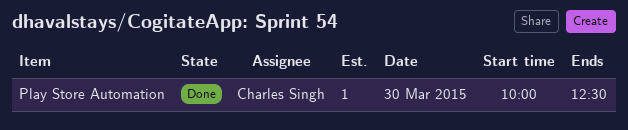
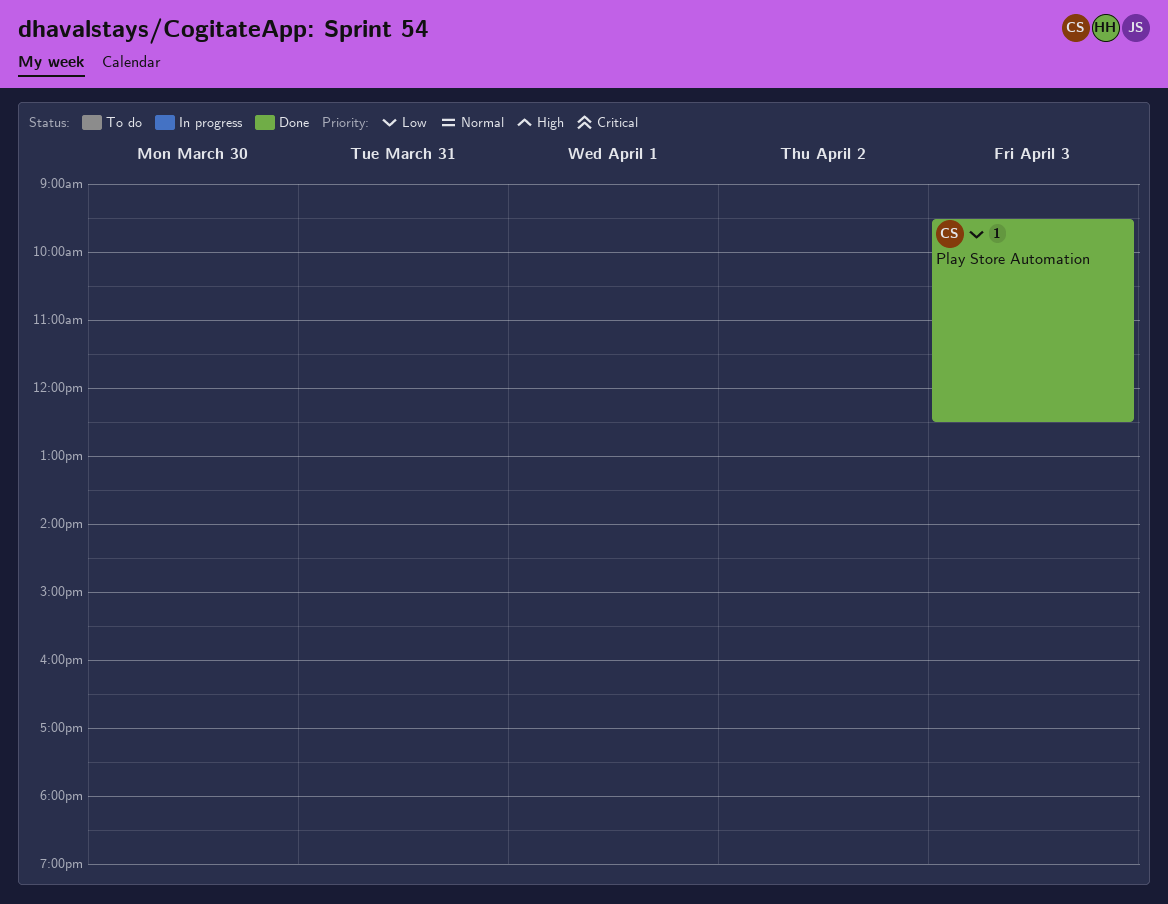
Play Store Automation, day: Mar 30 -> Apr 3
Play Store Automation, begins: 10:00 -> 09:30

